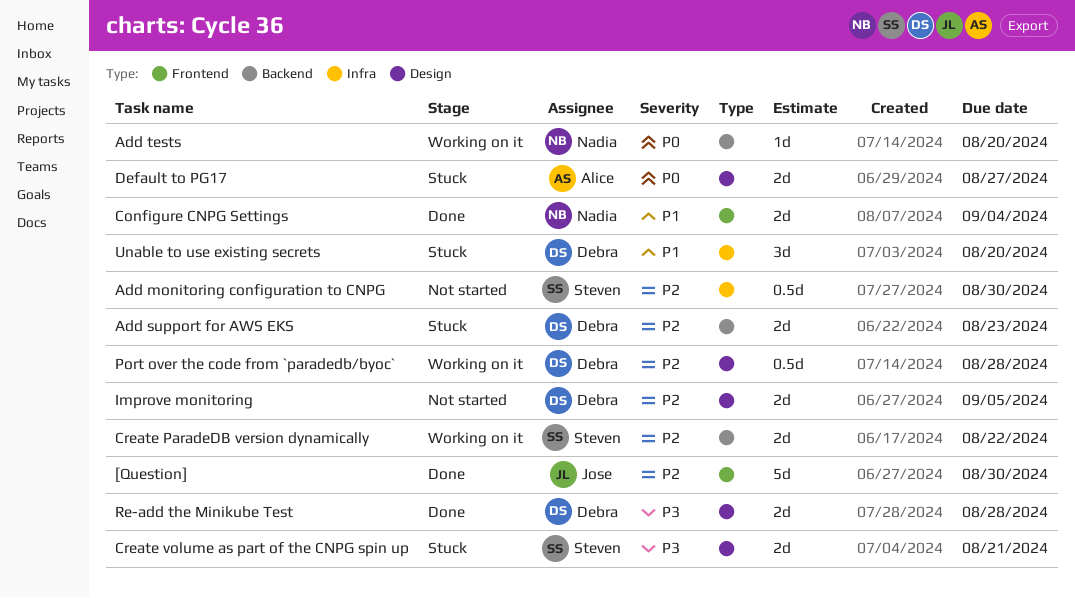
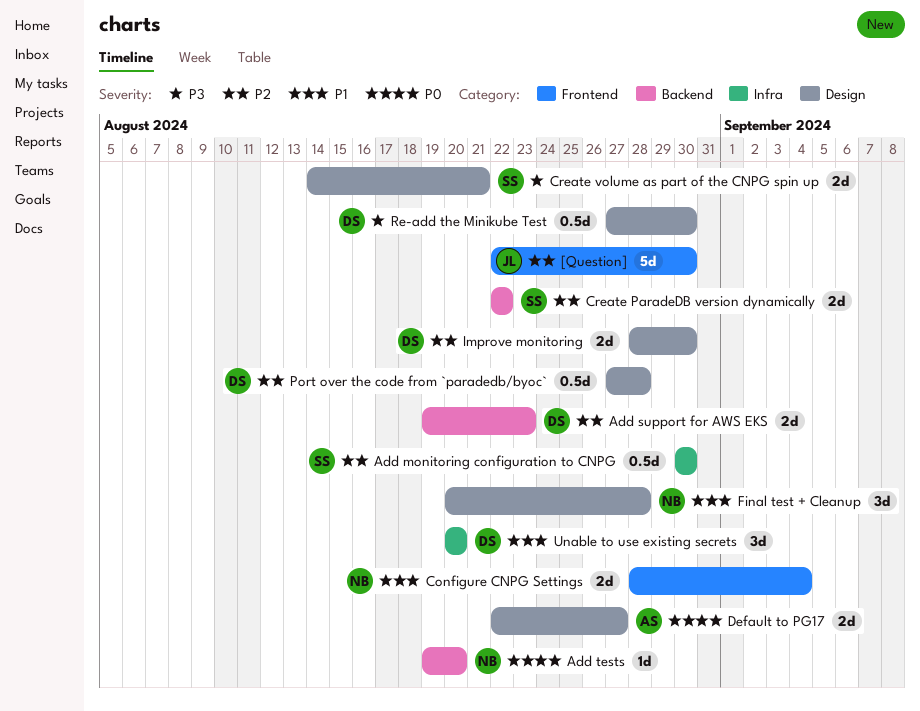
Final test + Cleanup: none -> present
Improve monitoring, due: Sep 5 -> Aug 30
Re-add the Minikube Test, estimate: 2d -> 0.5d
Re-add the Minikube Test, due: Aug 28 -> Aug 30

